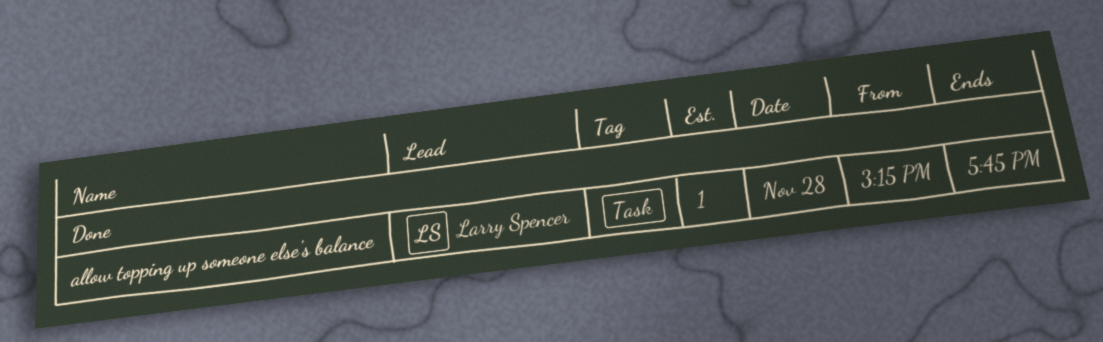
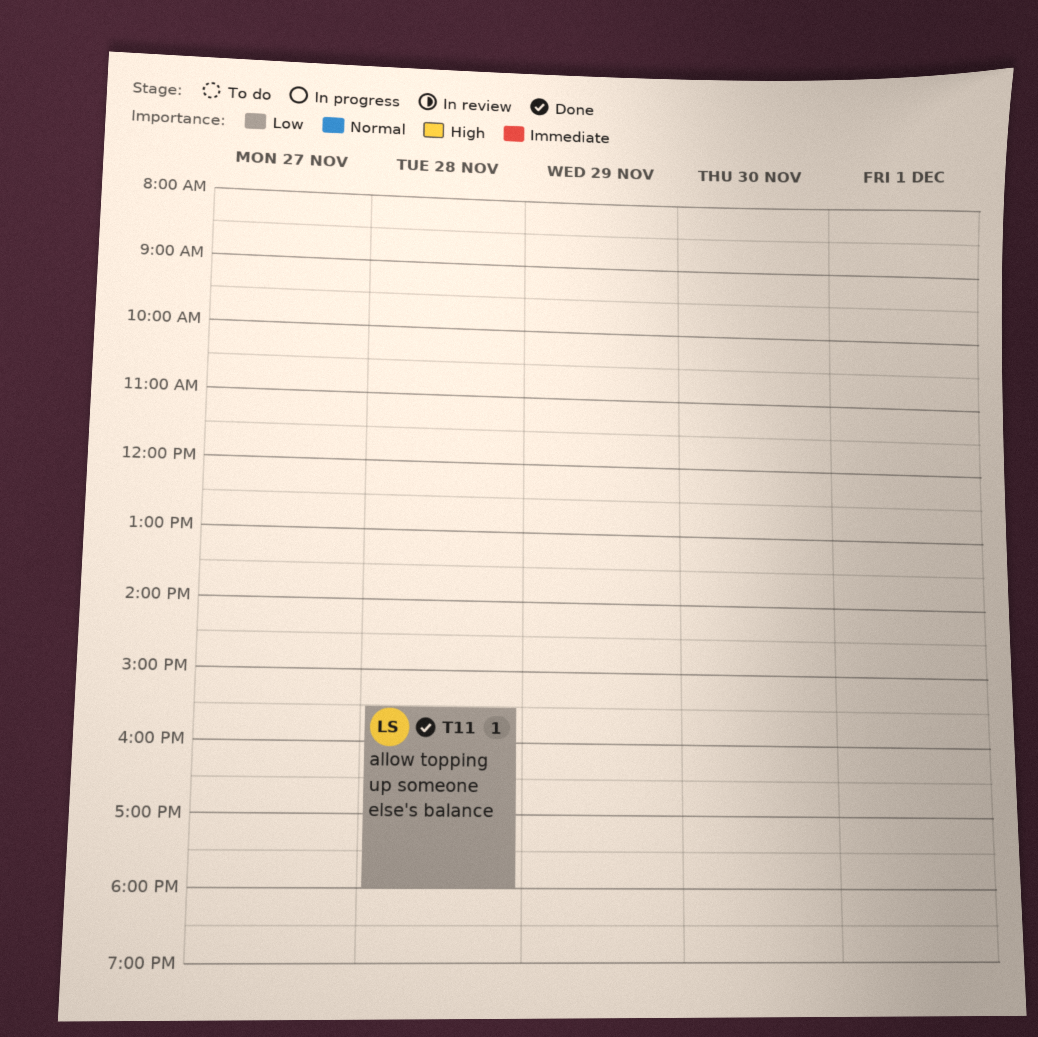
allow topping up someone else's balance, begins: 15:15 -> 15:30
allow topping up someone else's balance, ends: 17:45 -> 18:00

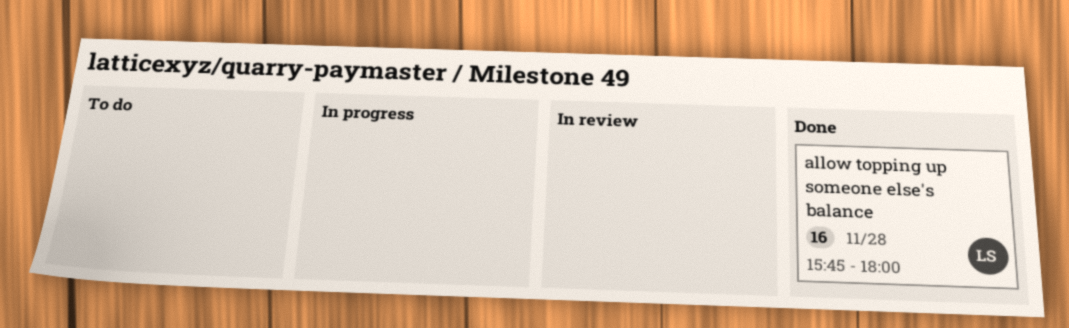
allow topping up someone else's balance, estimate: 1 -> 16
allow topping up someone else's balance, begins: 15:30 -> 15:45

